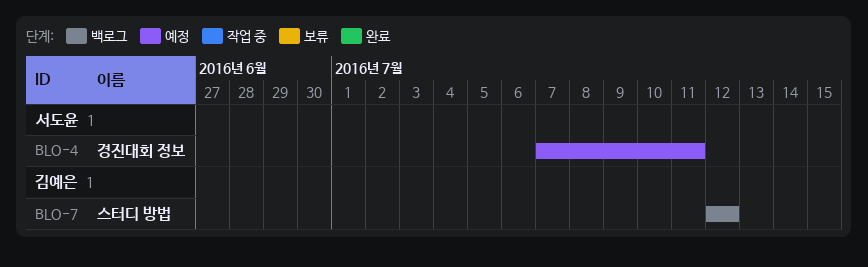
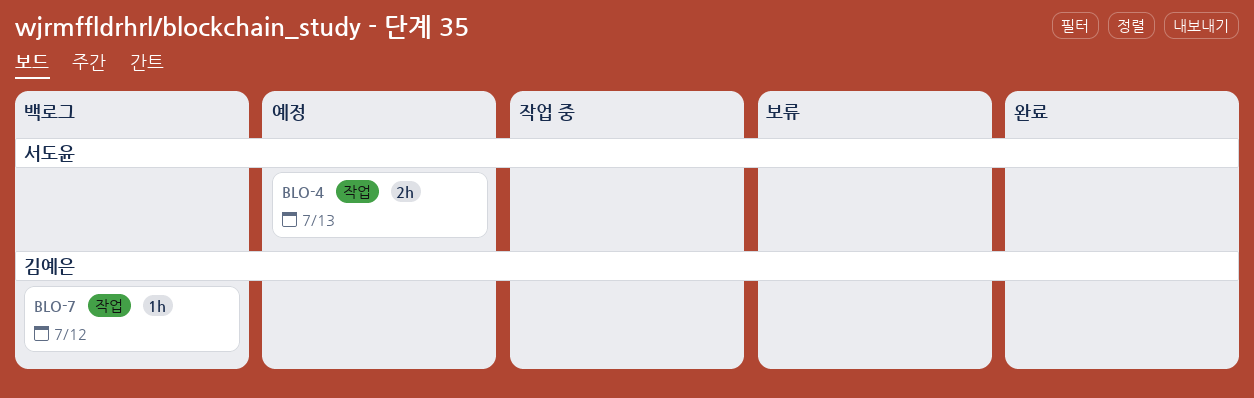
BLO-4, due: Jul 11 -> Jul 13

